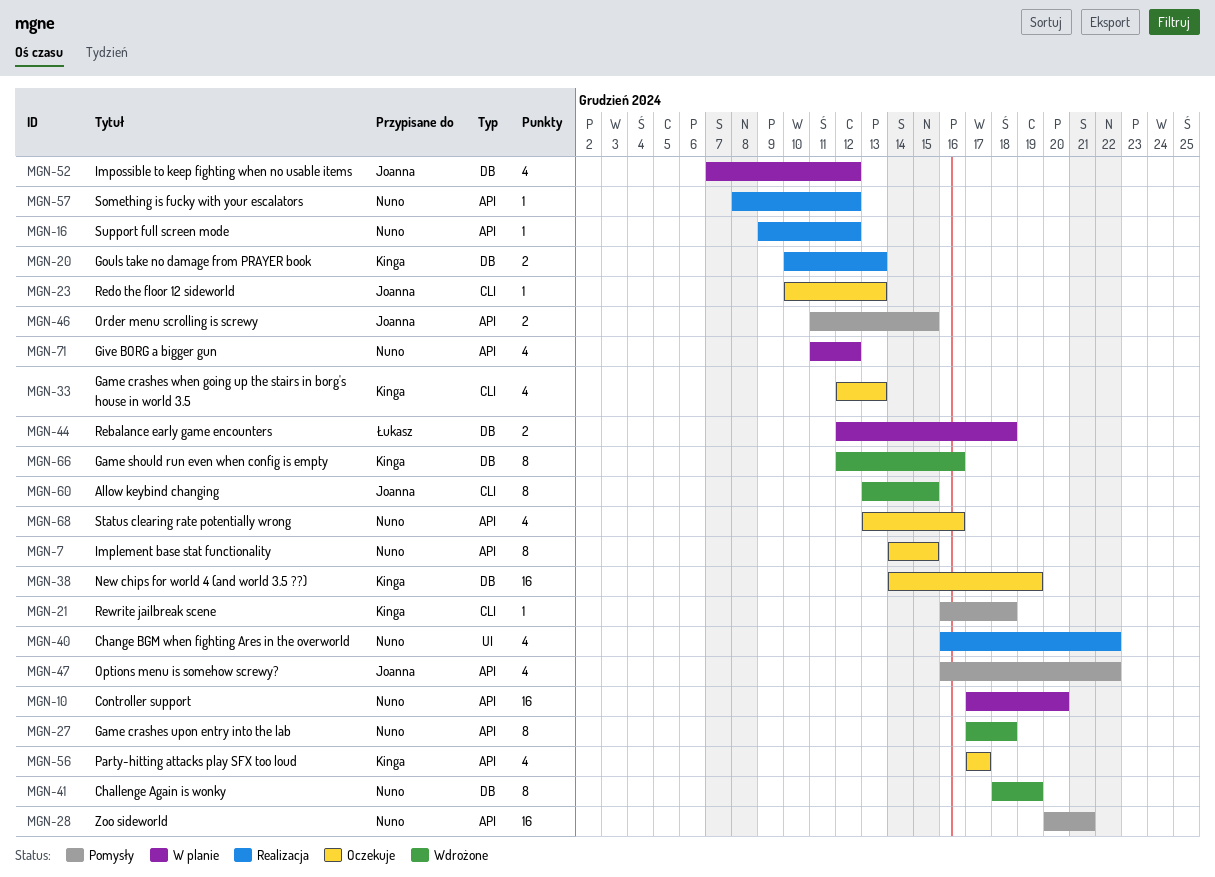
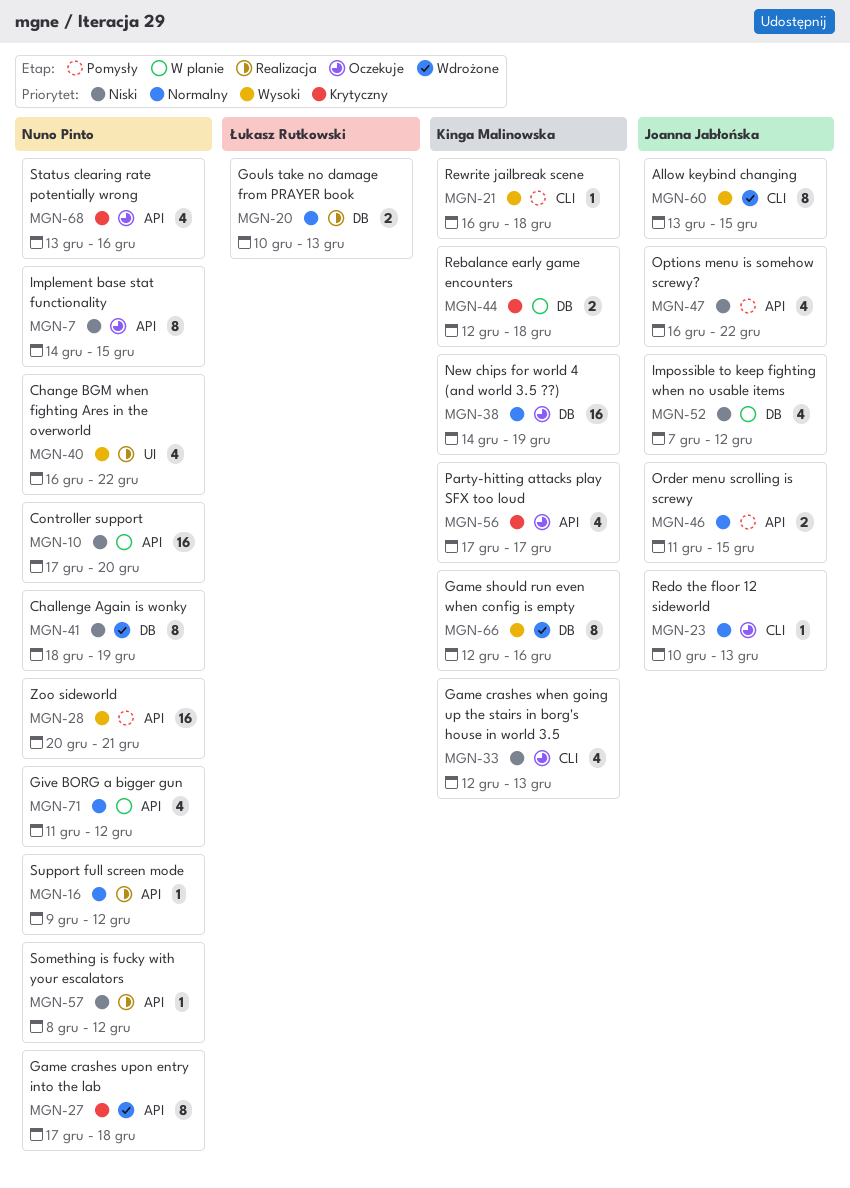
MGN-20, owner: Kinga Malinowska -> Łukasz Rutkowski
MGN-44, owner: Łukasz Rutkowski -> Kinga Malinowska

